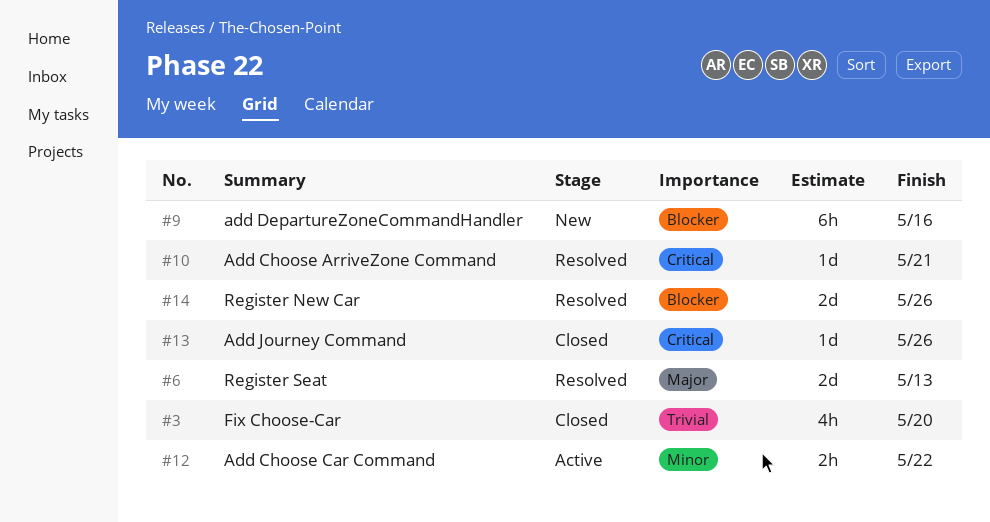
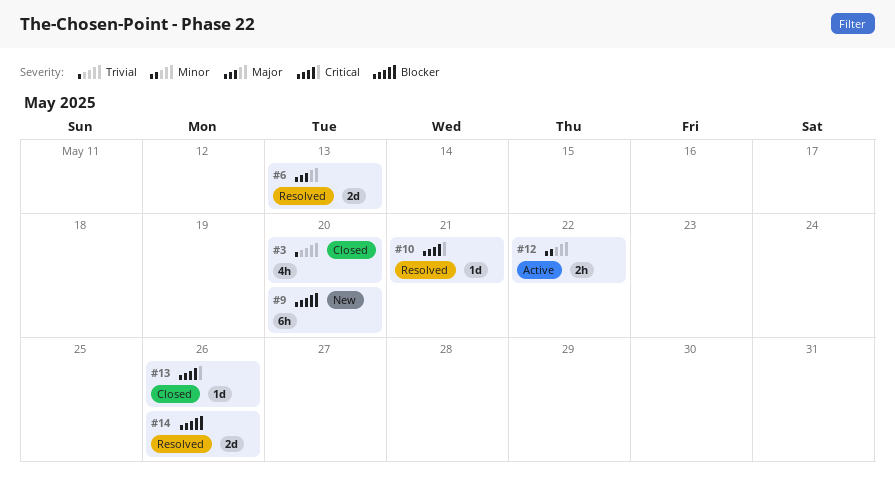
#9, due: May 16 -> May 20

